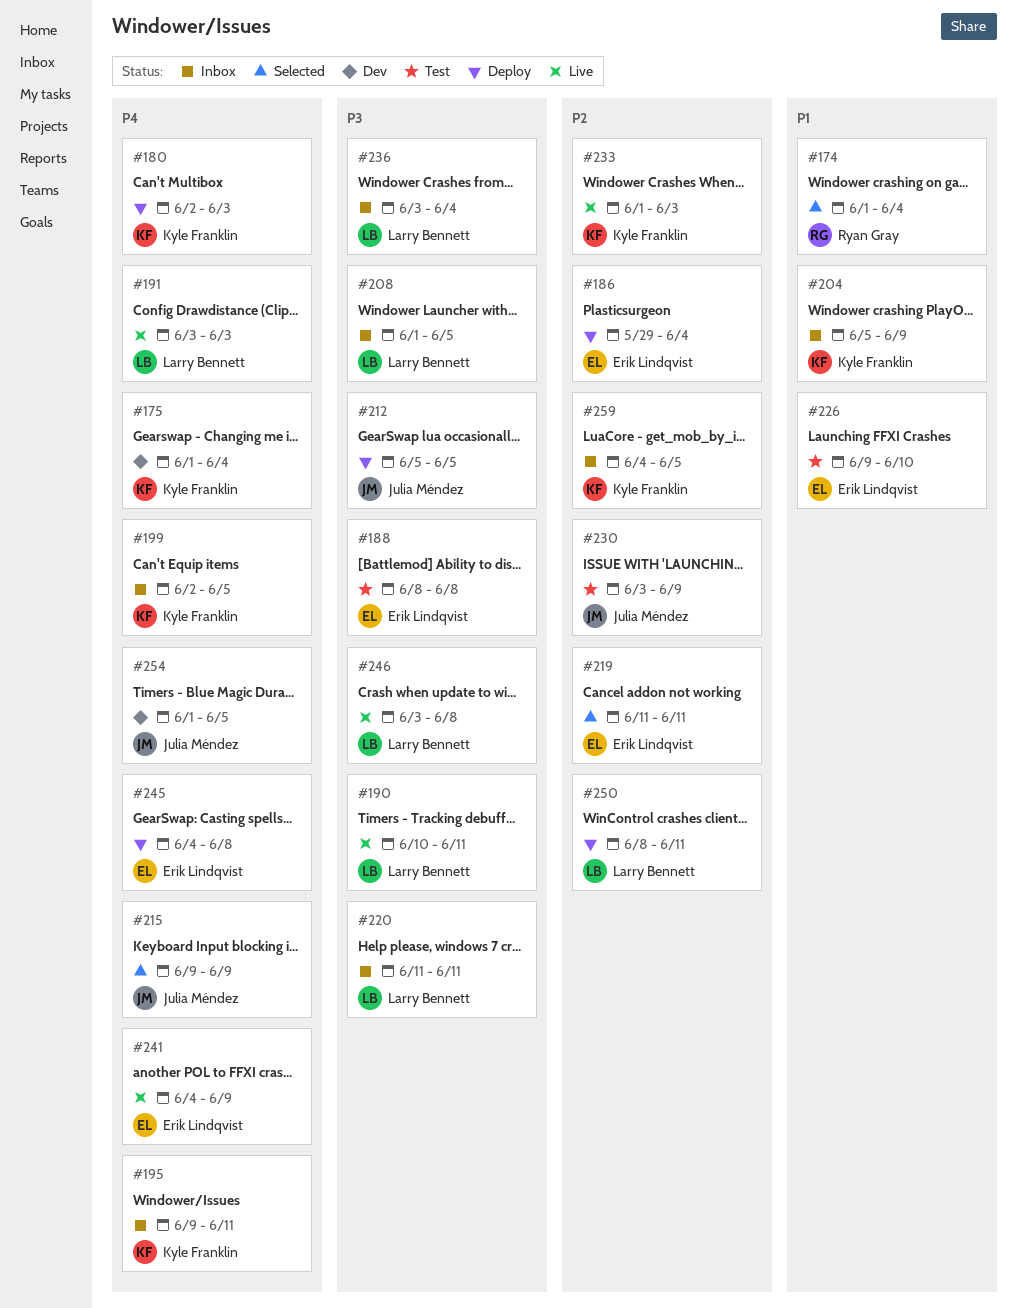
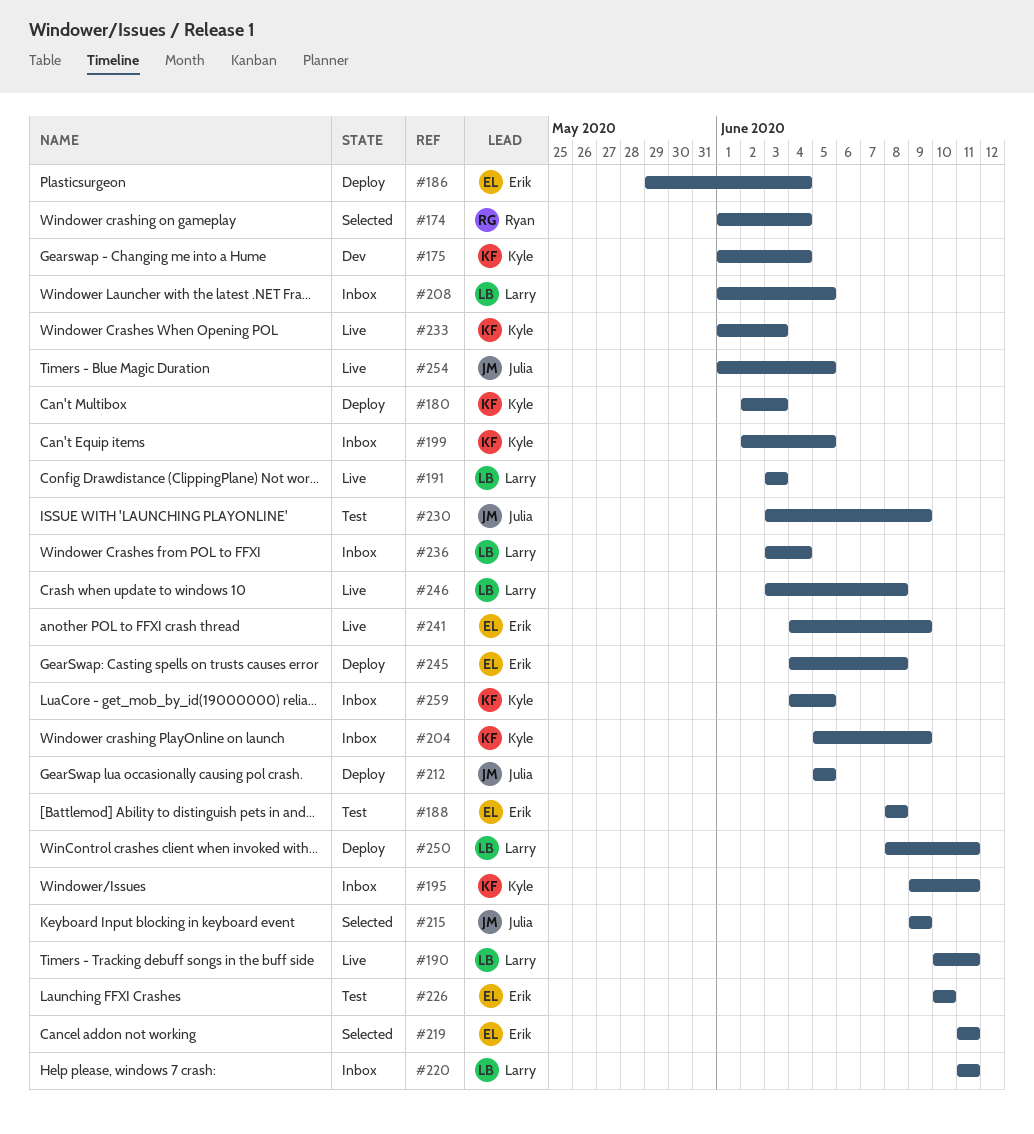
#226, start: Jun 9 -> Jun 10
#254, status: Dev -> Live

